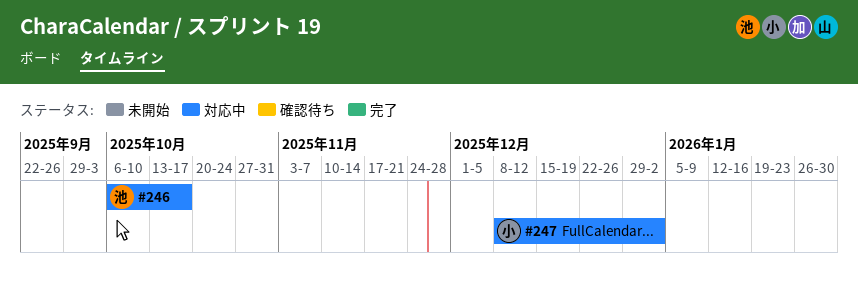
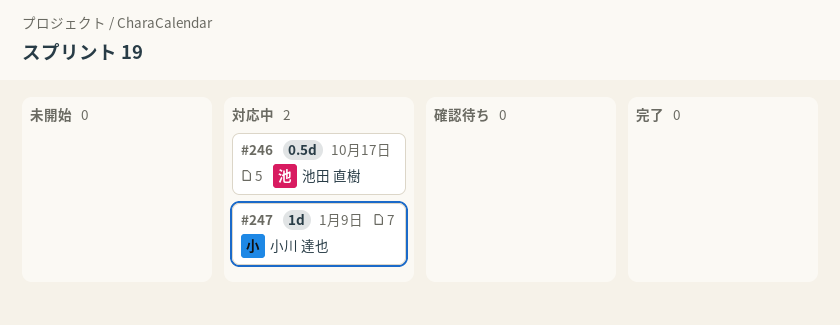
#247, due: Jan 2 -> Jan 9

